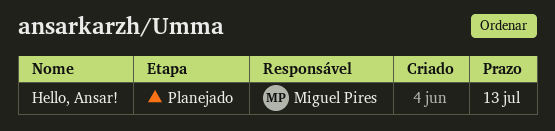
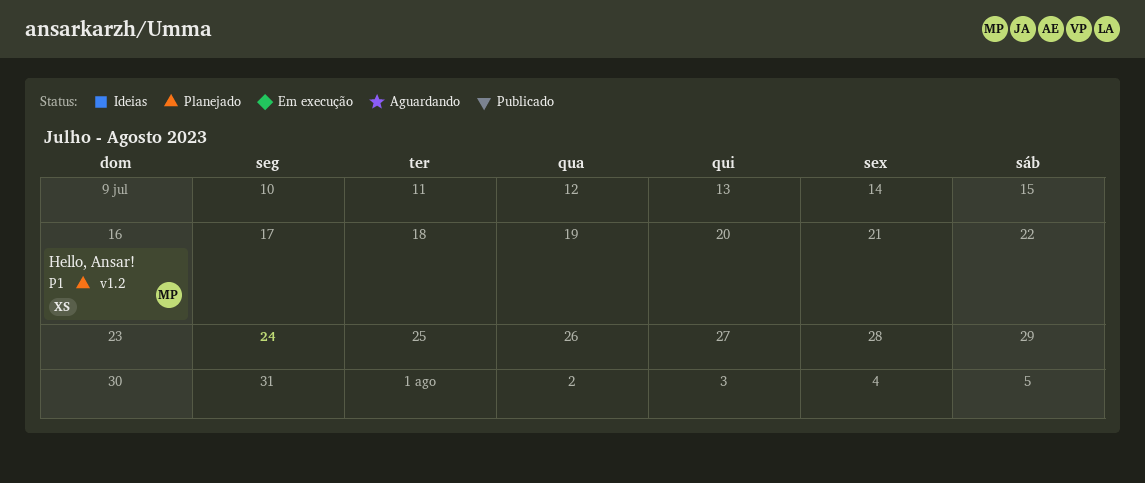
Hello, Ansar!, due: Jul 13 -> Jul 16

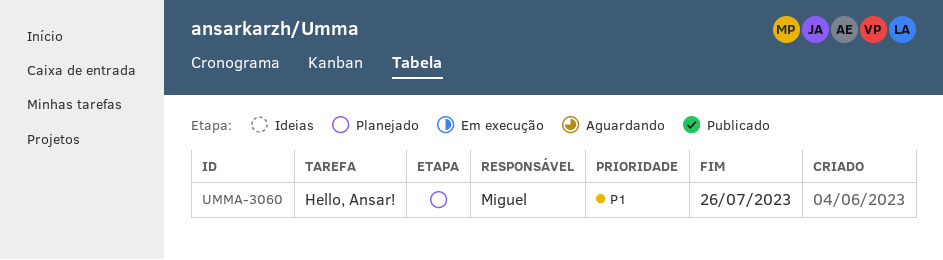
Hello, Ansar!, due: Jul 16 -> Jul 26

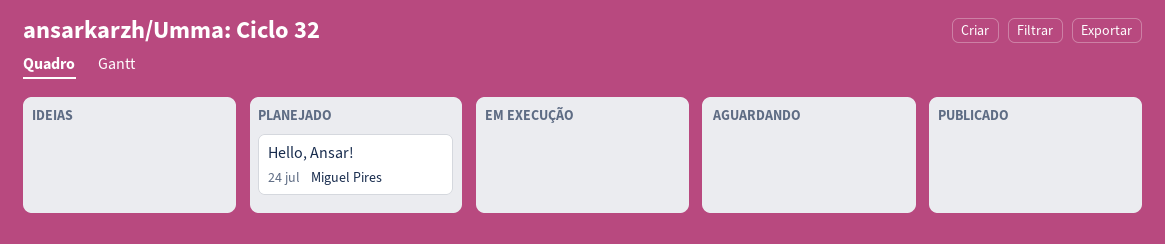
Hello, Ansar!, due: Jul 26 -> Jul 24

